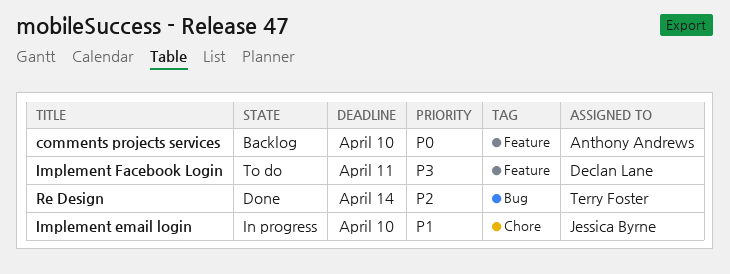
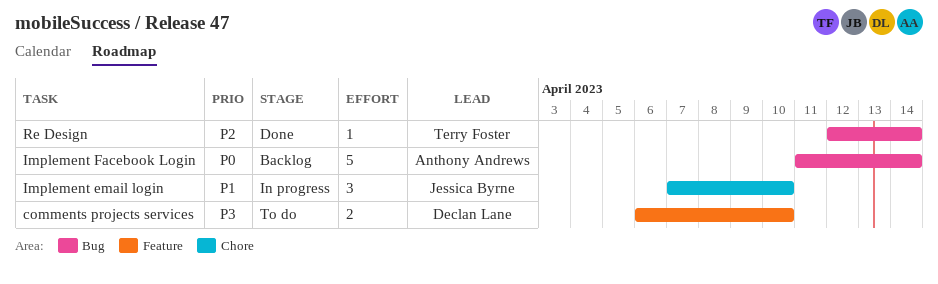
comments projects services, status: Backlog -> To do
comments projects services, owner: Anthony Andrews -> Declan Lane
comments projects services, priority: P0 -> P3
Implement Facebook Login, status: To do -> Backlog
Implement Facebook Login, owner: Declan Lane -> Anthony Andrews
Implement Facebook Login, priority: P3 -> P0
Implement Facebook Login, label: Feature -> Bug
Implement Facebook Login, due: Apr 11 -> Apr 14

